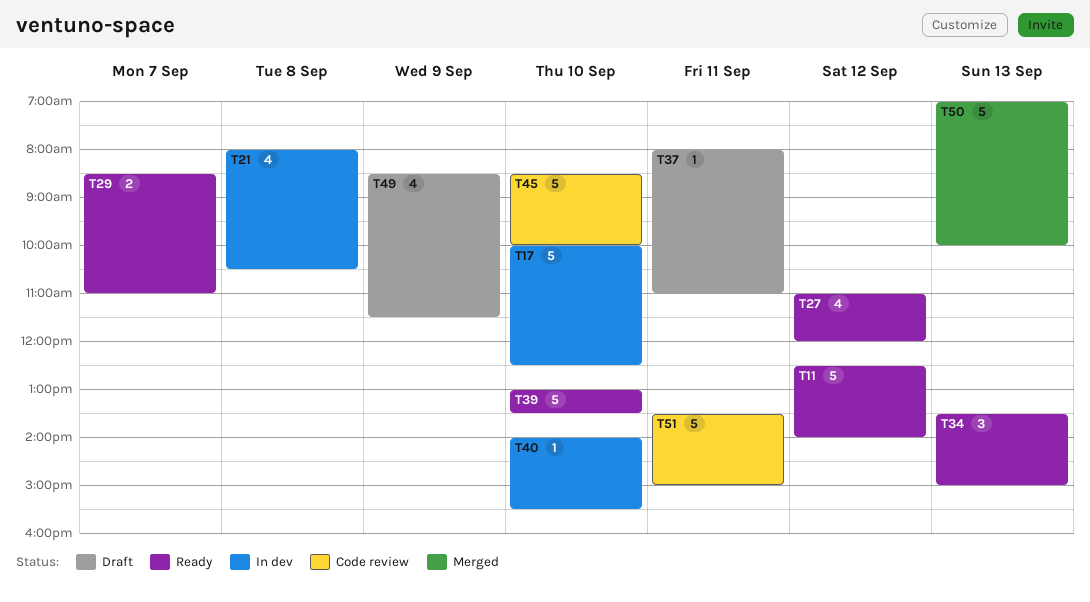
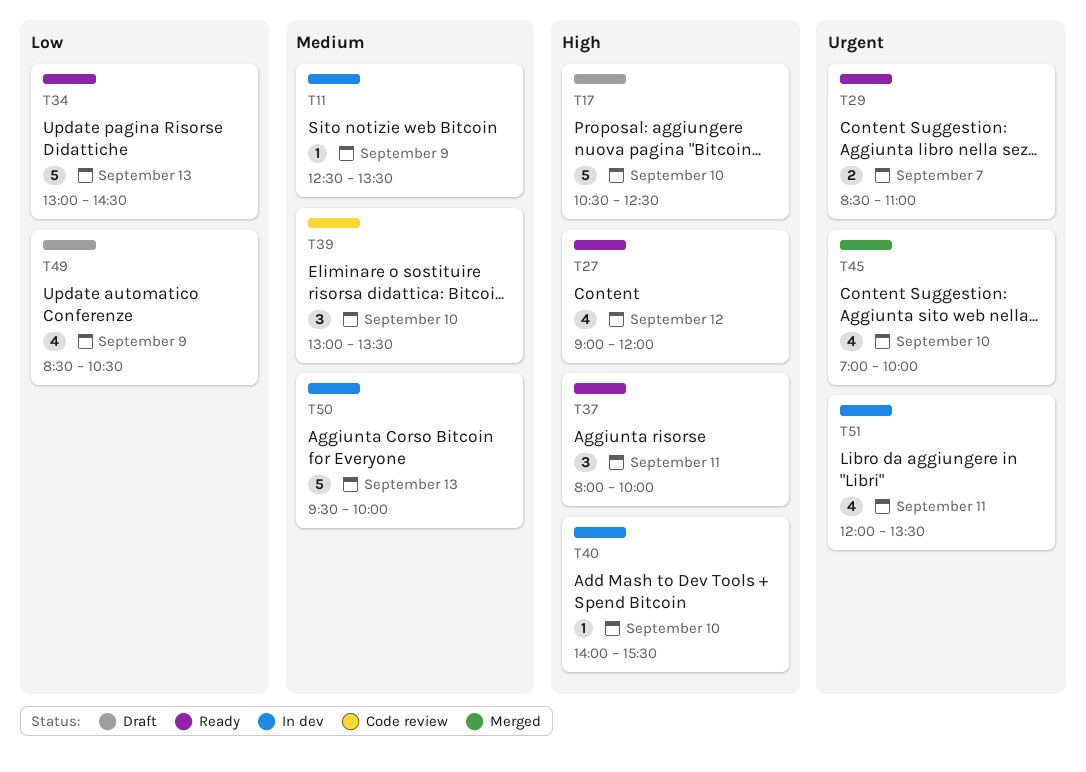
T11, status: Ready -> In dev
T11, estimate: 5 -> 1
T11, day: Sep 12 -> Sep 9
T11, ends: 14:00 -> 13:30
T17, status: In dev -> Draft
T17, begins: 10:00 -> 10:30
T21: present -> none
T27, begins: 11:00 -> 09:00
T34, estimate: 3 -> 5
T34, begins: 13:30 -> 13:00
T34, ends: 15:00 -> 14:30
T37, status: Draft -> Ready
T37, estimate: 1 -> 3
T37, ends: 11:00 -> 10:00
T39, status: Ready -> Code review
T39, estimate: 5 -> 3
T45, status: Code review -> Merged
T45, estimate: 5 -> 4
T45, begins: 08:30 -> 07:00
T49, ends: 11:30 -> 10:30
T50, status: Merged -> In dev
T50, begins: 07:00 -> 09:30
T51, status: Code review -> In dev
T51, estimate: 5 -> 4
T51, begins: 13:30 -> 12:00
T51, ends: 15:00 -> 13:30

